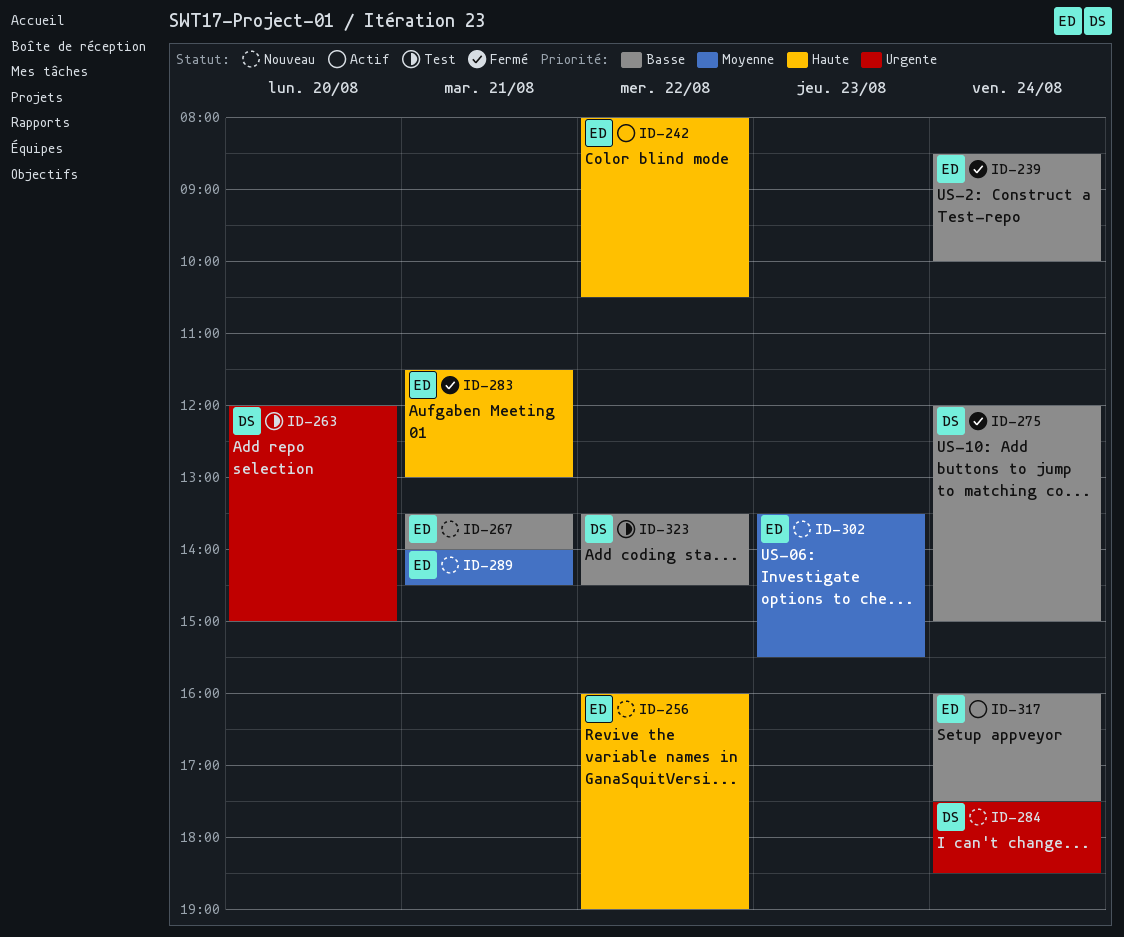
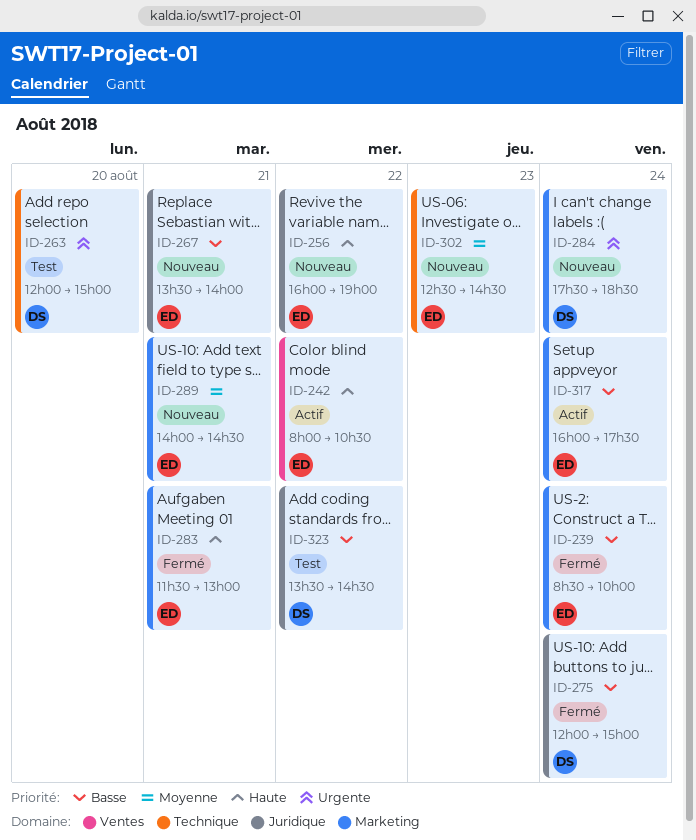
ID-302, begins: 13:30 -> 12:30
ID-302, ends: 15:30 -> 14:30

